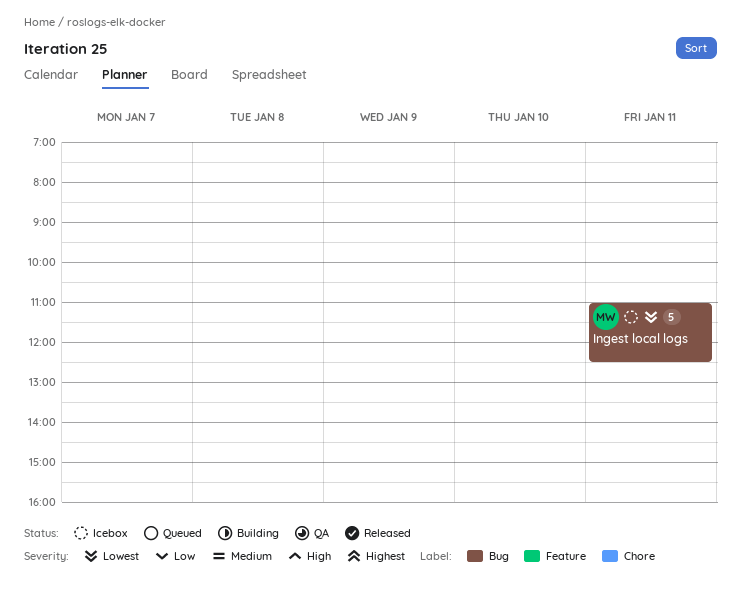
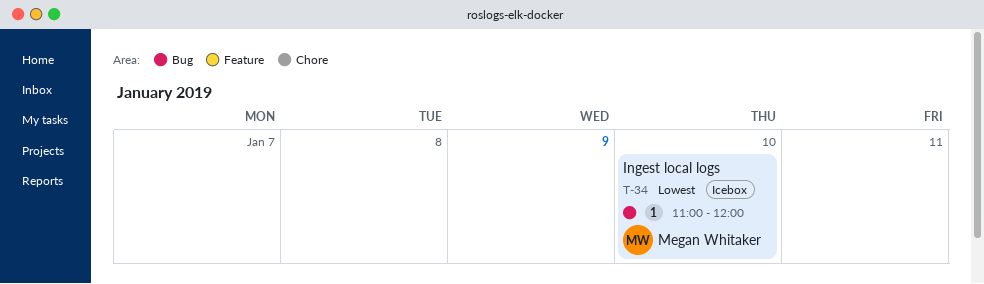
Ingest local logs, estimate: 5 -> 1
Ingest local logs, day: Jan 11 -> Jan 10
Ingest local logs, ends: 12:30 -> 12:00

